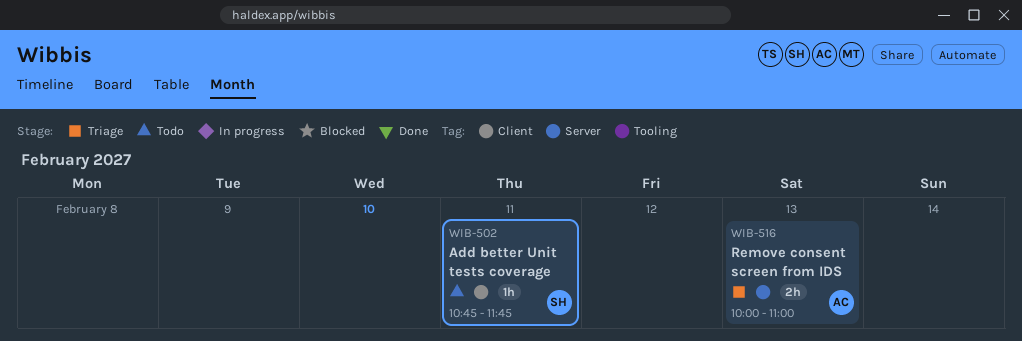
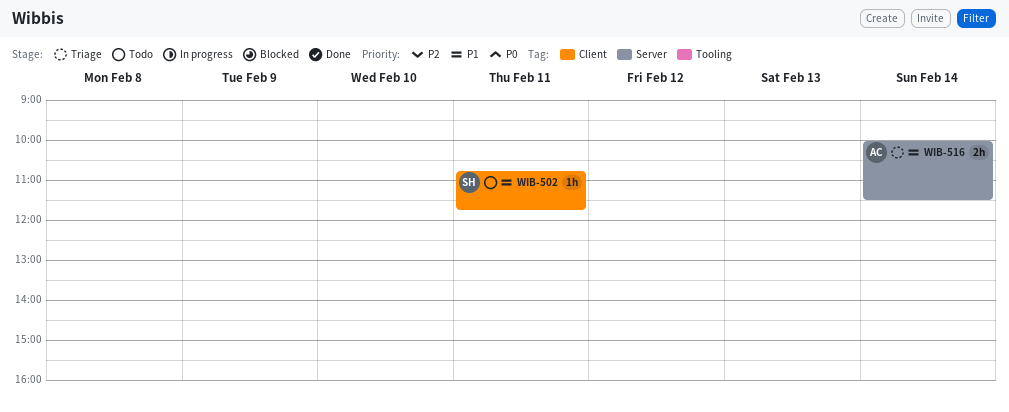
WIB-516, day: Feb 13 -> Feb 14
WIB-516, ends: 11:00 -> 11:30

